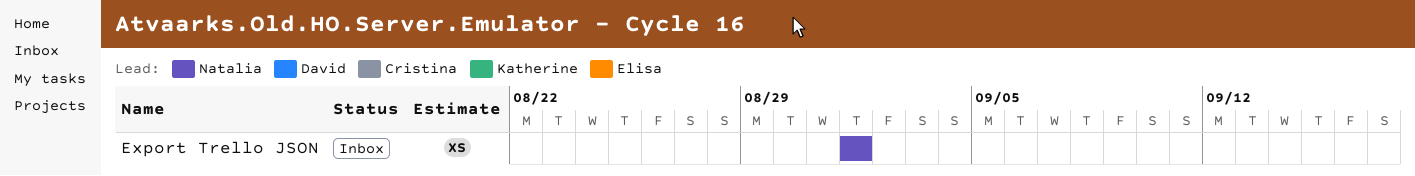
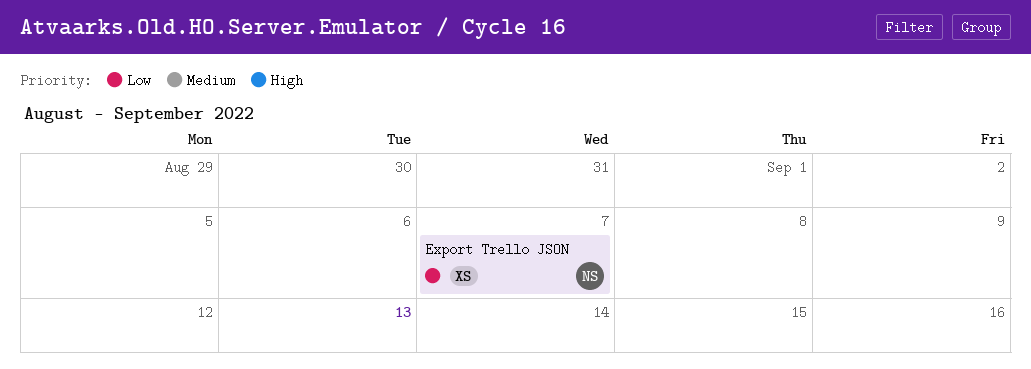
Export Trello JSON, due: Sep 1 -> Sep 7

